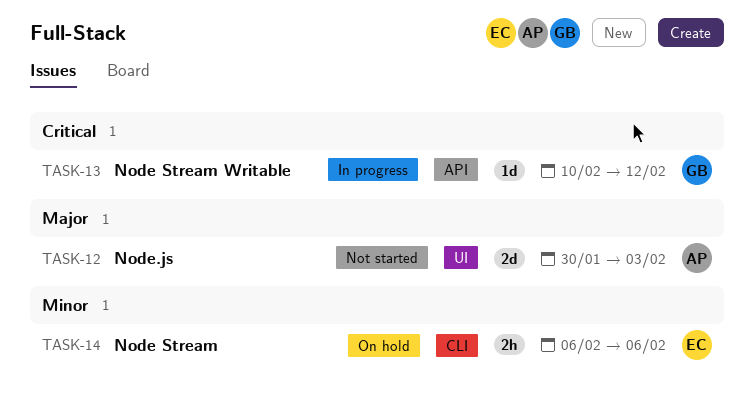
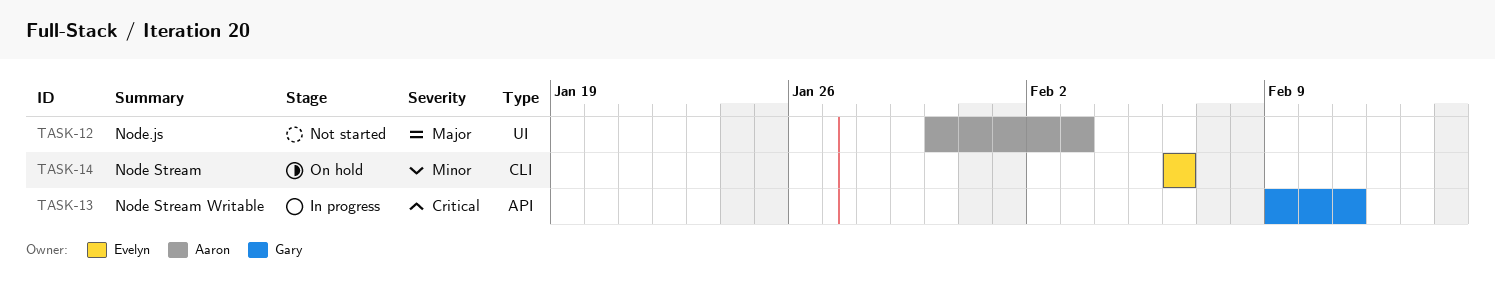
TASK-13, start: Feb 10 -> Feb 9
TASK-13, due: Feb 12 -> Feb 11

